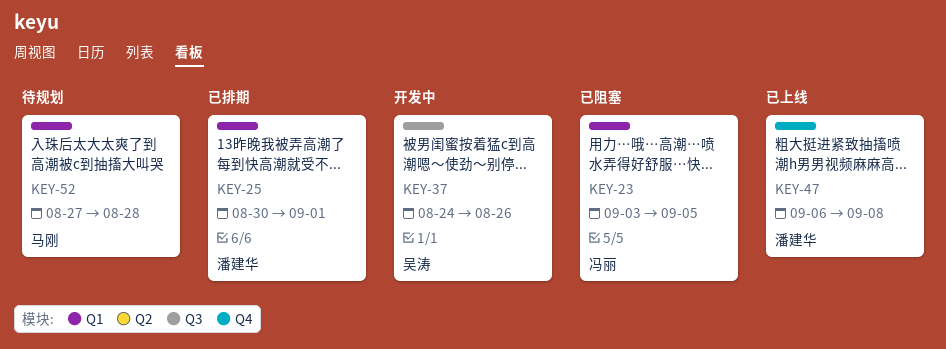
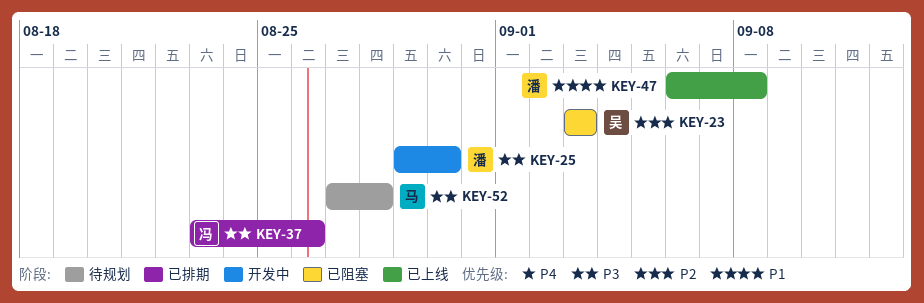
KEY-23, owner: 冯丽 -> 吴涛
KEY-23, due: Sep 5 -> Sep 3
KEY-25, status: 已排期 -> 开发中
KEY-25, start: Aug 30 -> Aug 29
KEY-25, due: Sep 1 -> Aug 30
KEY-37, status: 开发中 -> 已排期
KEY-37, owner: 吴涛 -> 冯丽
KEY-37, start: Aug 24 -> Aug 23

